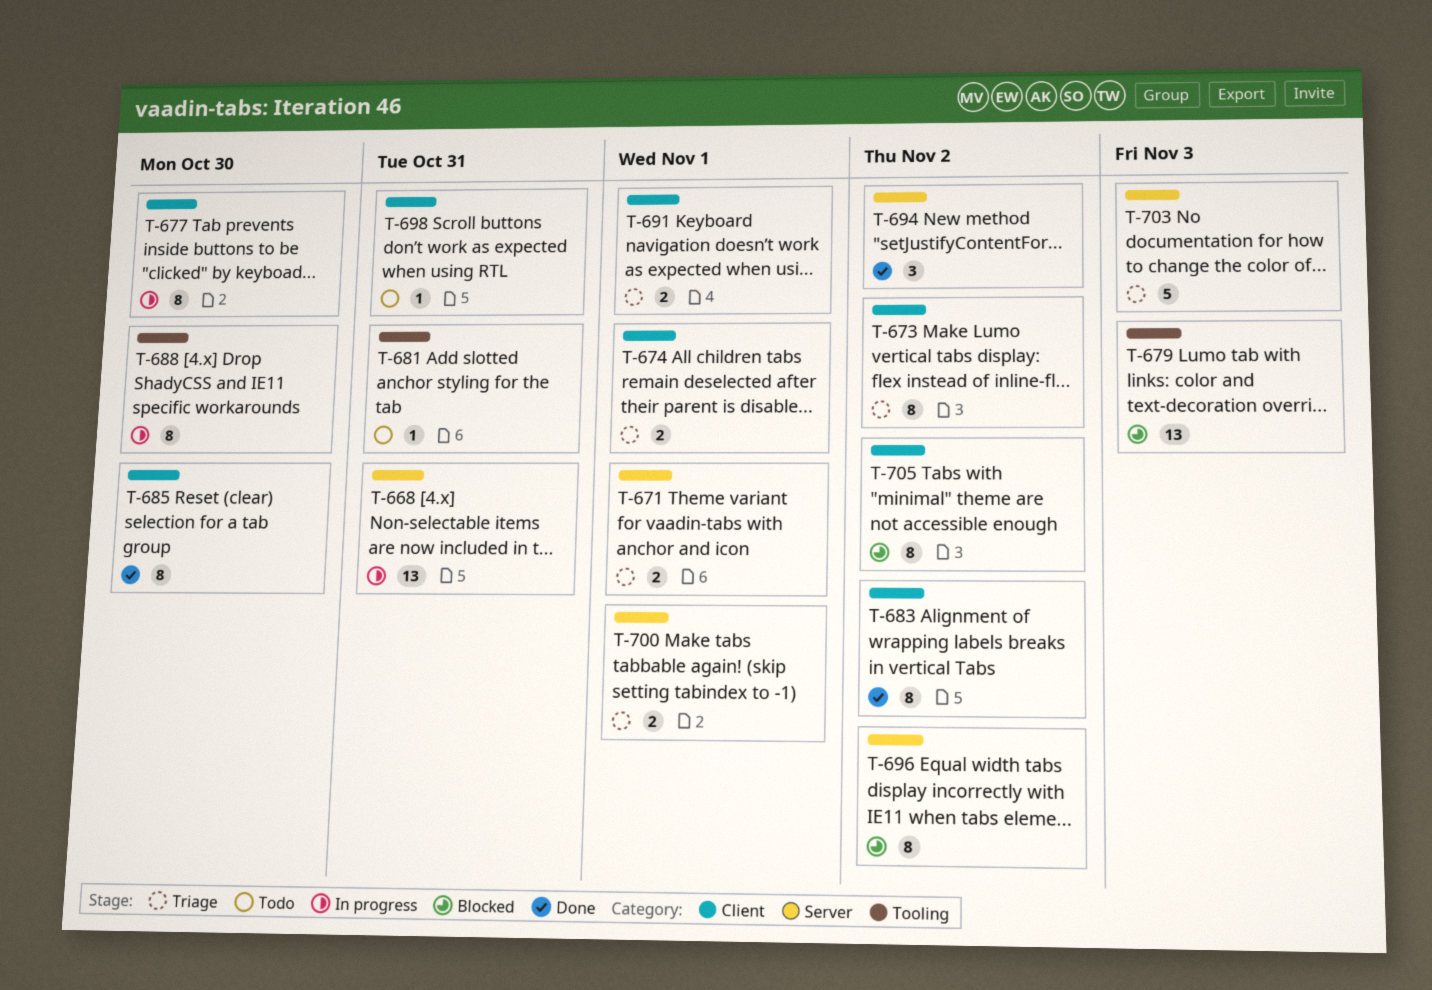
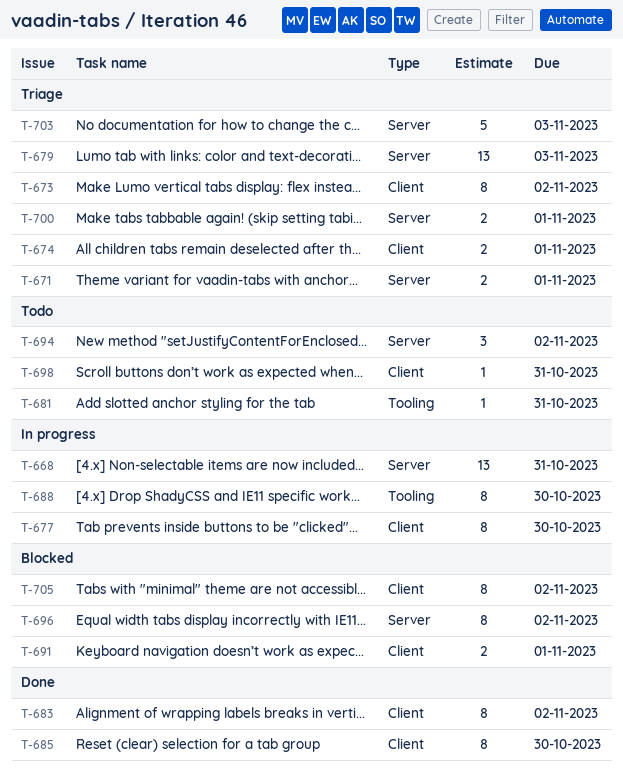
T-679, status: Blocked -> Triage
T-679, label: Tooling -> Server
T-691, status: Triage -> Blocked
T-694, status: Done -> Todo

